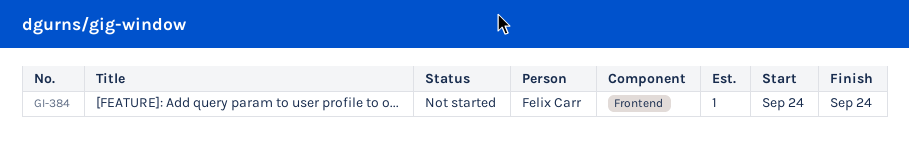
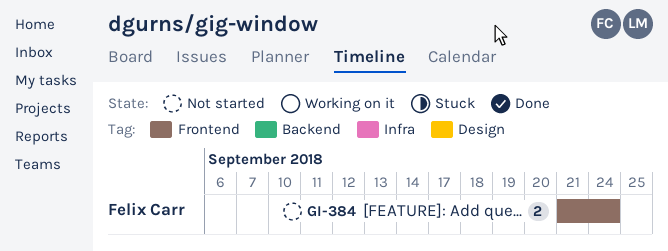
GI-384, estimate: 1 -> 2
GI-384, start: Sep 24 -> Sep 21

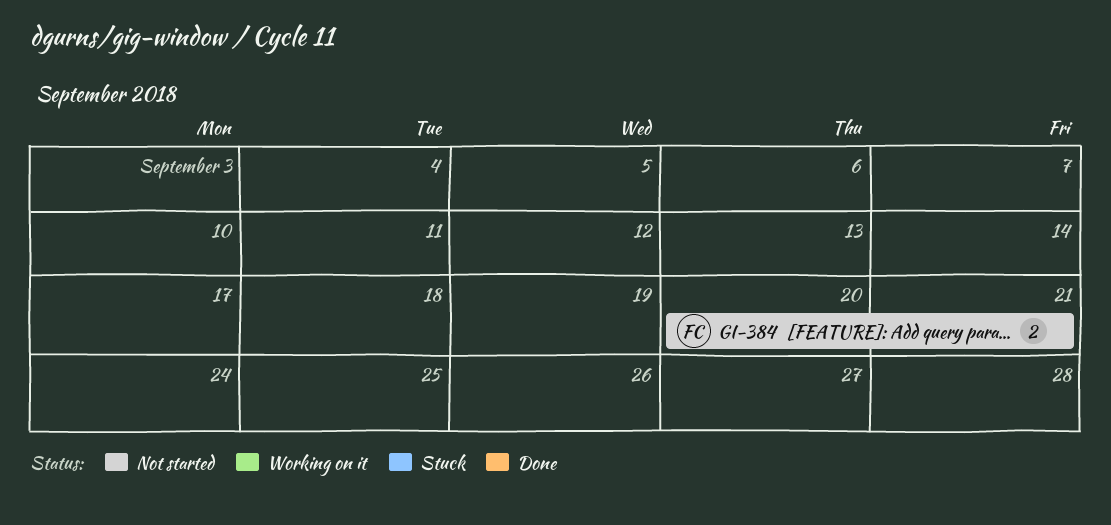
GI-384, start: Sep 21 -> Sep 20
GI-384, due: Sep 24 -> Sep 21

